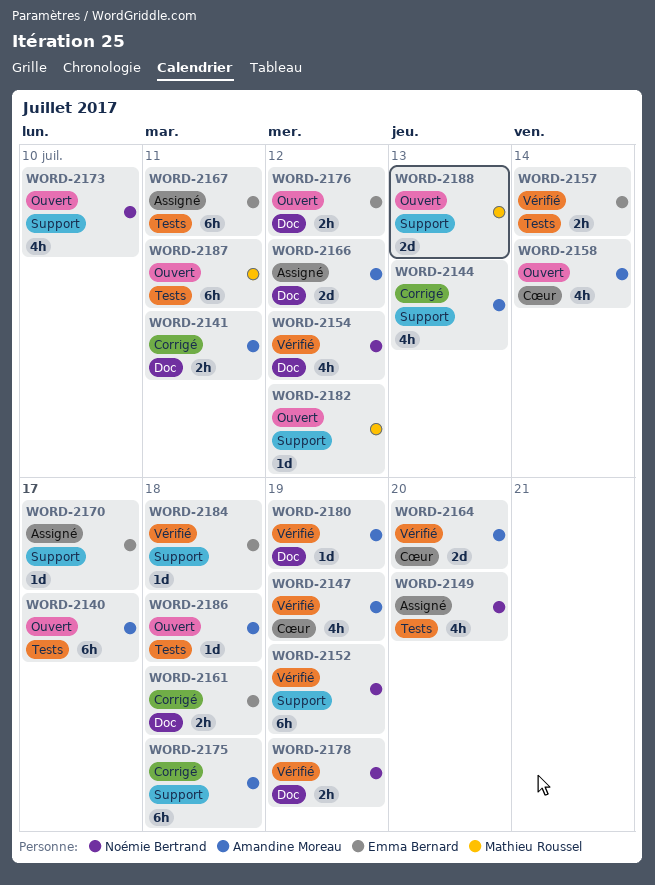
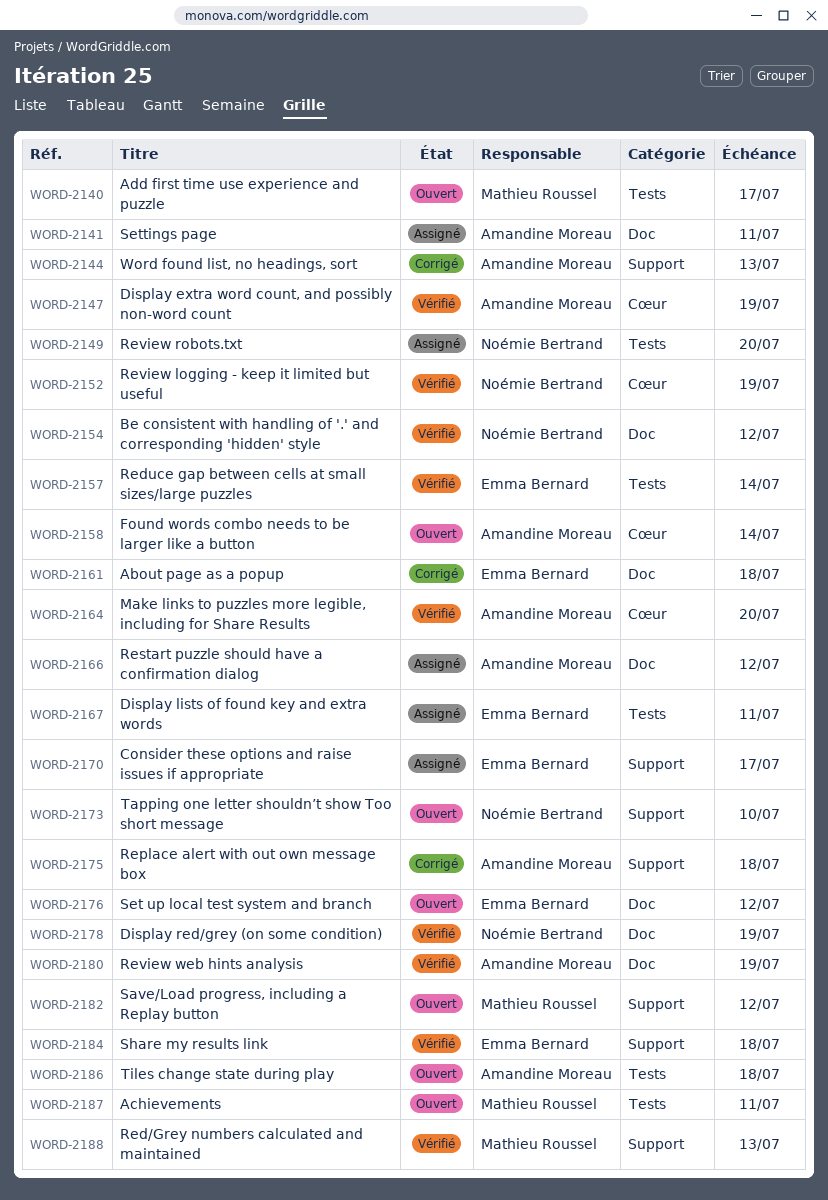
WORD-2140, owner: Amandine Moreau -> Mathieu Roussel
WORD-2141, status: Corrigé -> Assigné
WORD-2152, label: Support -> Cœur
WORD-2188, status: Ouvert -> Vérifié

